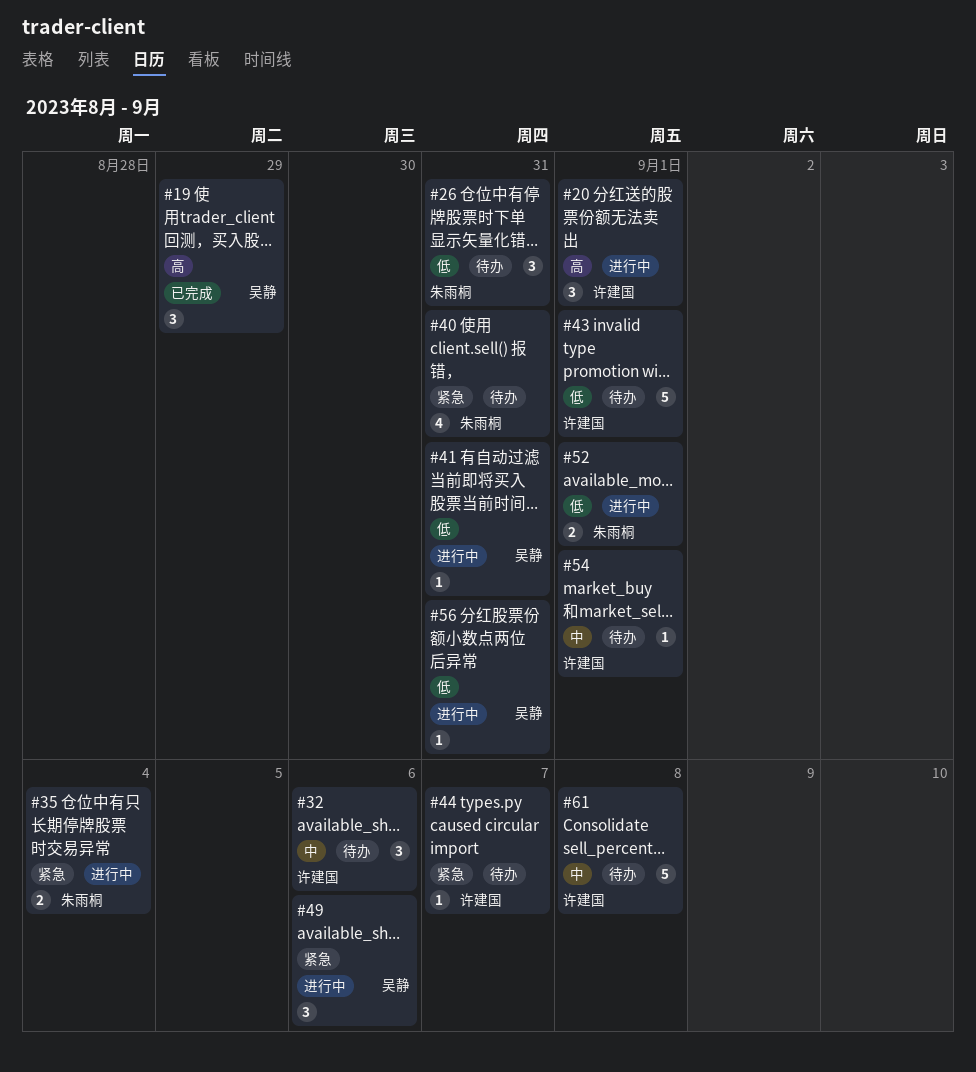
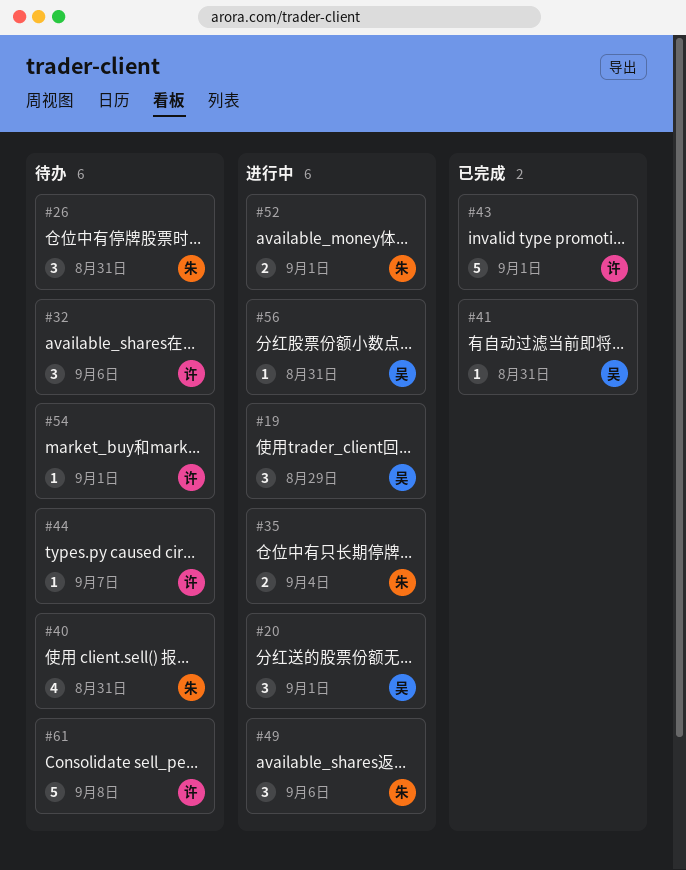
#19, status: 已完成 -> 进行中
#20, owner: 许建国 -> 吴静
#41, status: 进行中 -> 已完成
#43, status: 待办 -> 已完成
#49, owner: 吴静 -> 朱雨桐

